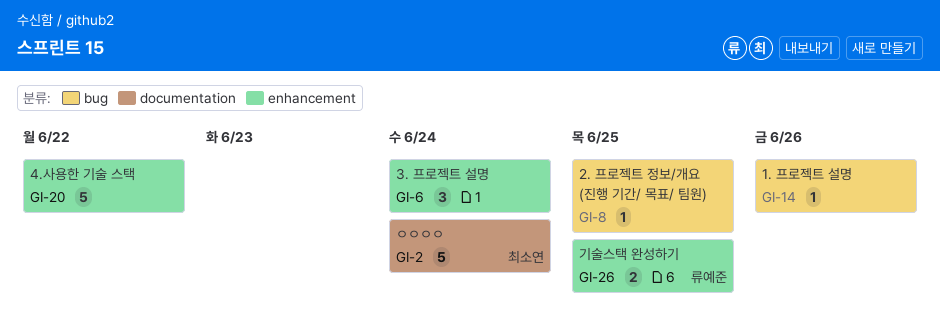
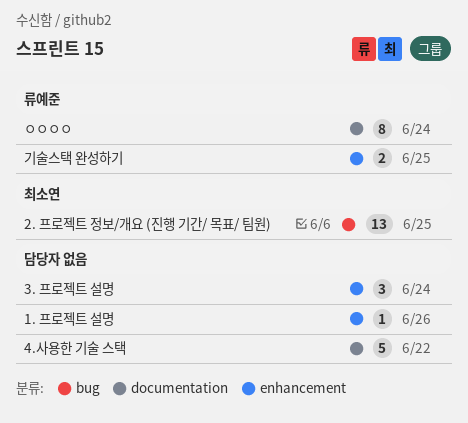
1. 프로젝트 설명, label: bug -> enhancement
2. 프로젝트 정보/개요 (진행 기간/ 목표/ 팀원), owner: none -> 최소연
2. 프로젝트 정보/개요 (진행 기간/ 목표/ 팀원), estimate: 1 -> 13
4.사용한 기술 스택, label: enhancement -> documentation
ㅇㅇㅇㅇ, owner: 최소연 -> 류예준
ㅇㅇㅇㅇ, estimate: 5 -> 8

